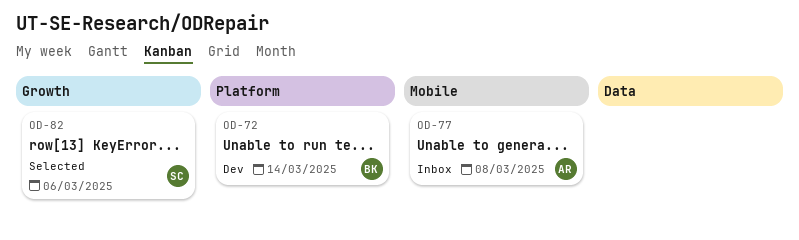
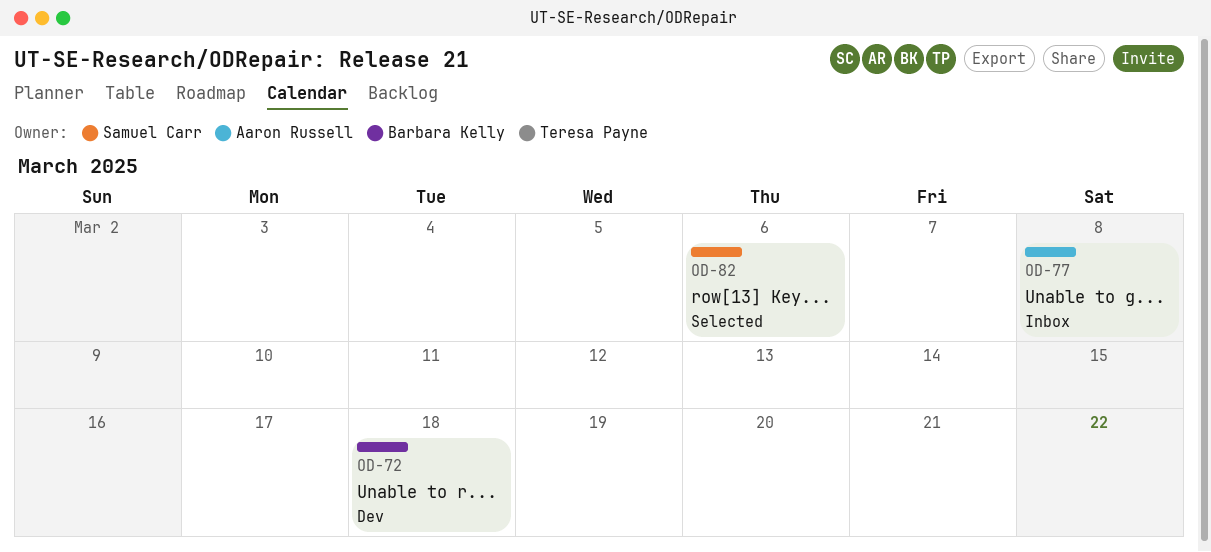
OD-72, due: Mar 14 -> Mar 18

